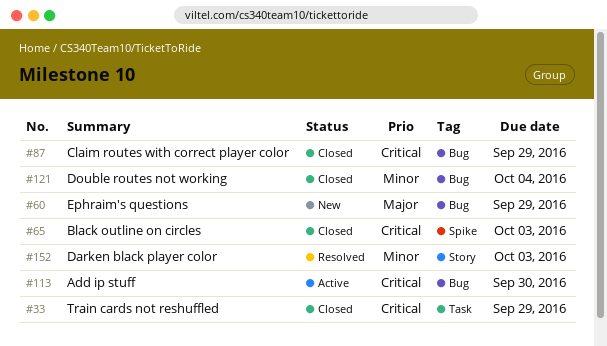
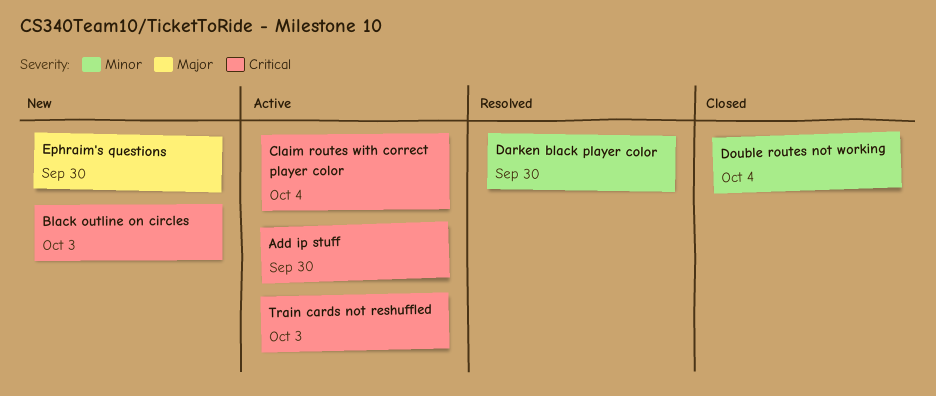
Black outline on circles, status: Closed -> New
Claim routes with correct player color, status: Closed -> Active
Claim routes with correct player color, due: Sep 29 -> Oct 4
Darken black player color, due: Oct 3 -> Sep 30
Ephraim's questions, due: Sep 29 -> Sep 30
Train cards not reshuffled, status: Closed -> Active
Train cards not reshuffled, due: Sep 29 -> Oct 3

